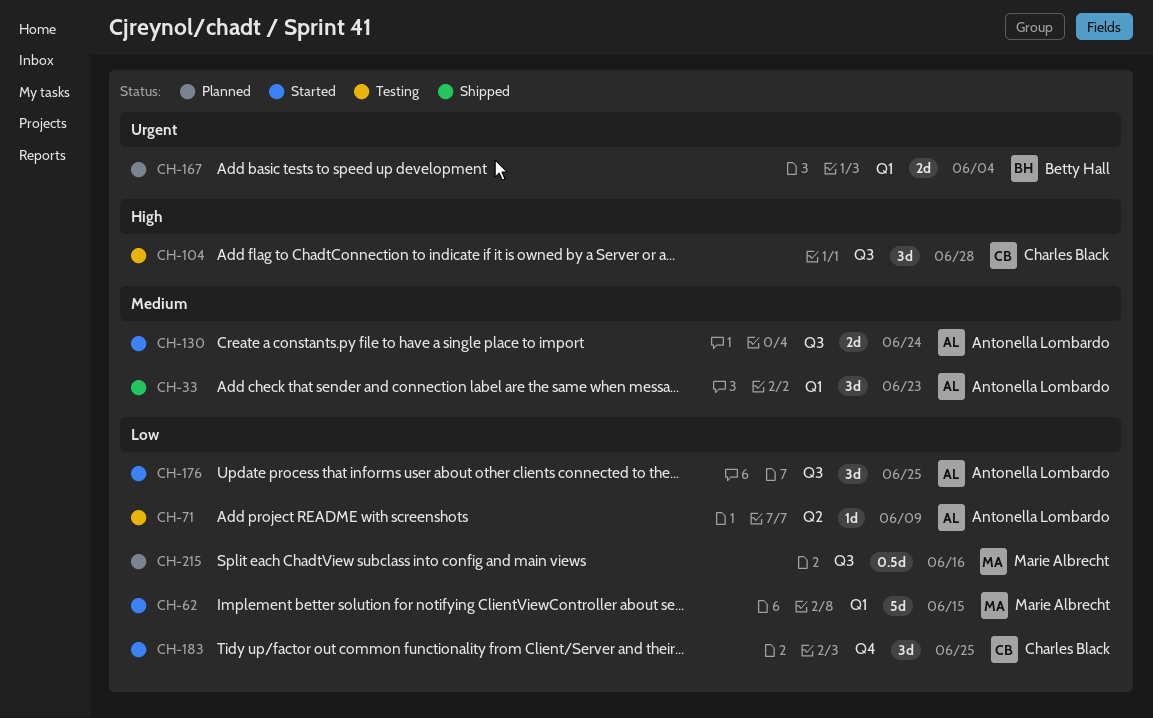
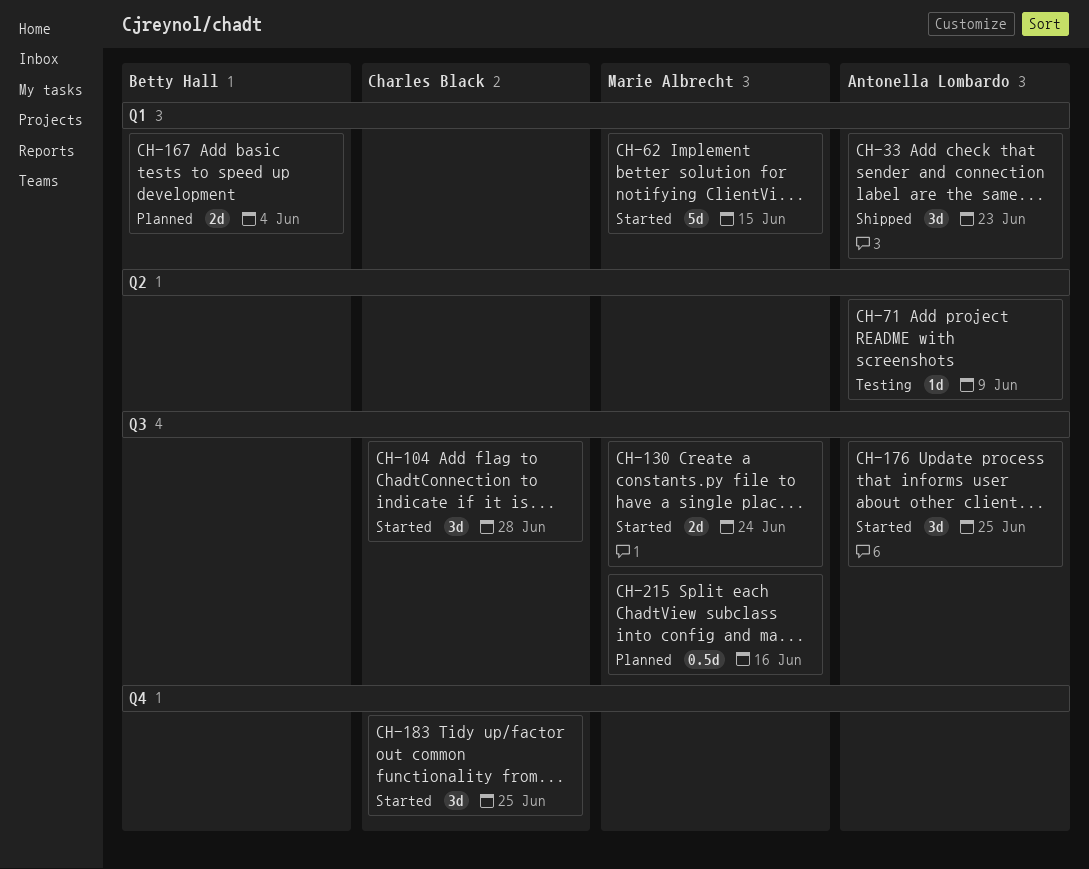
CH-104, status: Testing -> Started
CH-130, owner: Antonella Lombardo -> Marie Albrecht

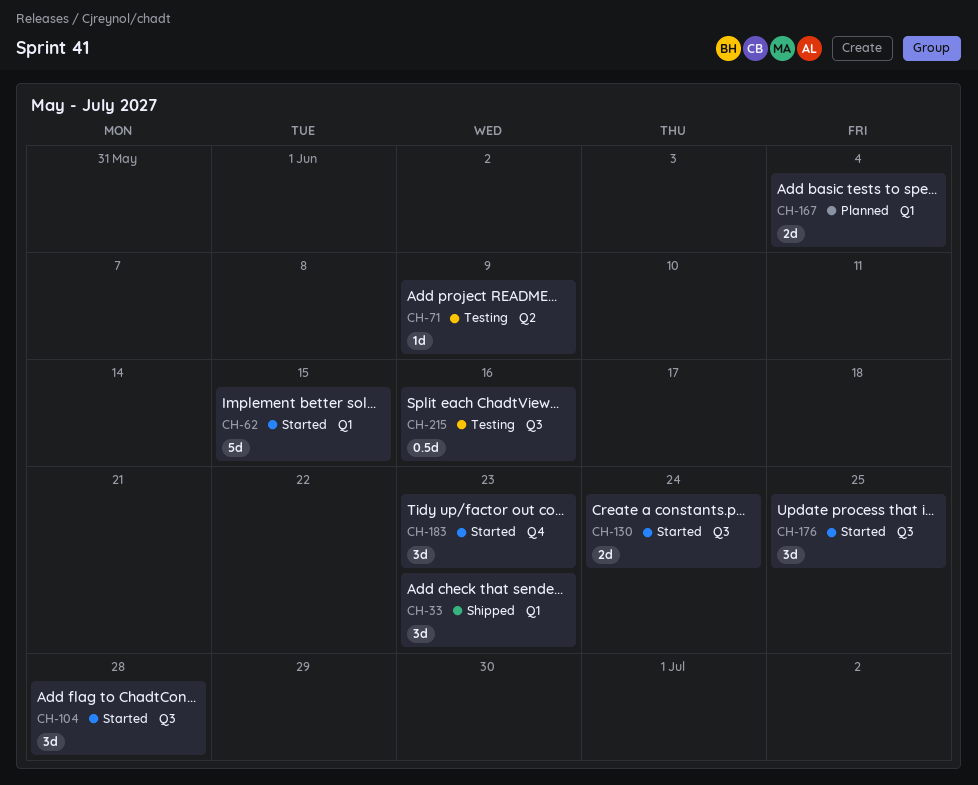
CH-183, due: Jun 25 -> Jun 23
CH-215, status: Planned -> Testing

